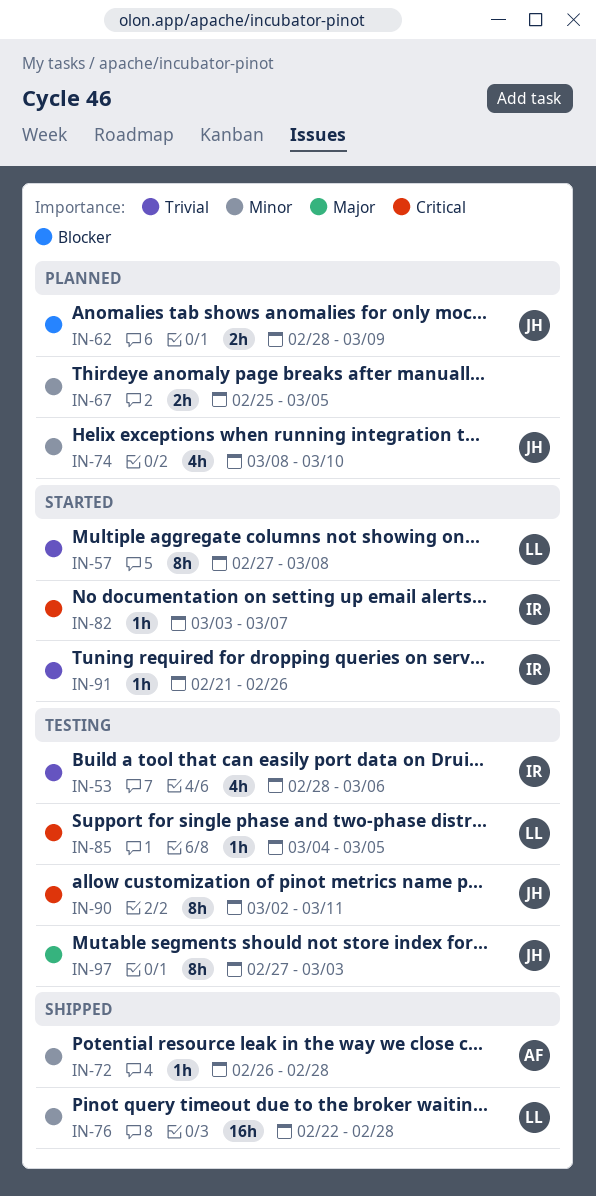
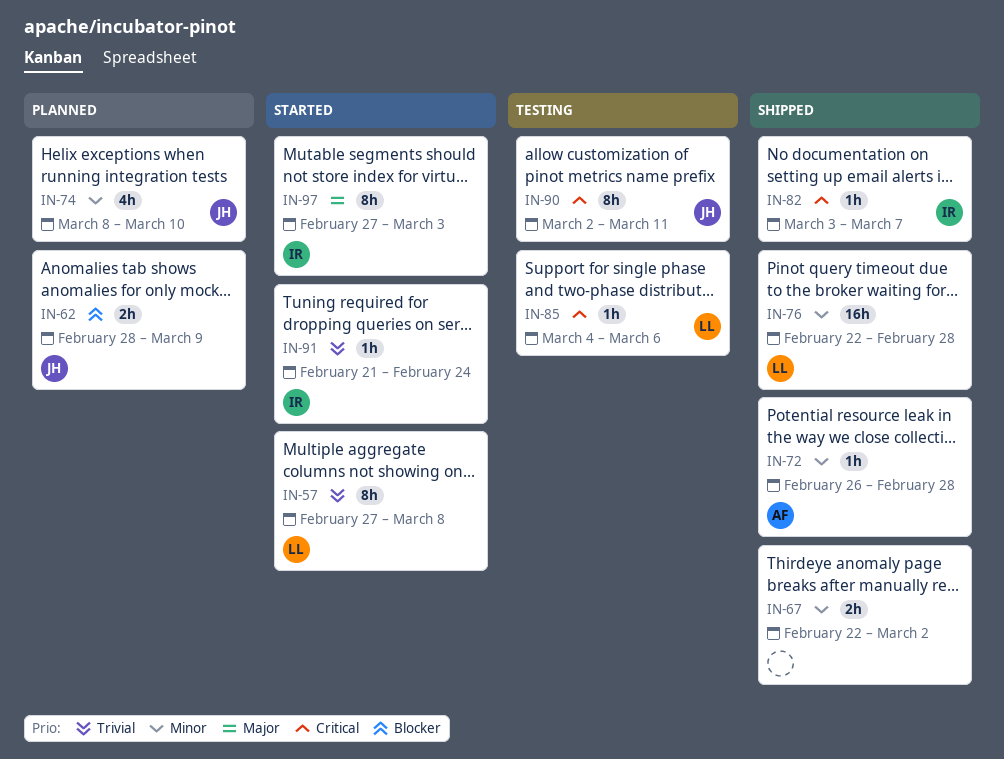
IN-53: present -> none
IN-67, status: Planned -> Shipped
IN-67, start: Feb 25 -> Feb 22
IN-67, due: Mar 5 -> Mar 2
IN-82, status: Started -> Shipped
IN-85, due: Mar 5 -> Mar 6
IN-91, due: Feb 26 -> Feb 24
IN-97, status: Testing -> Started
IN-97, owner: JH -> IR

